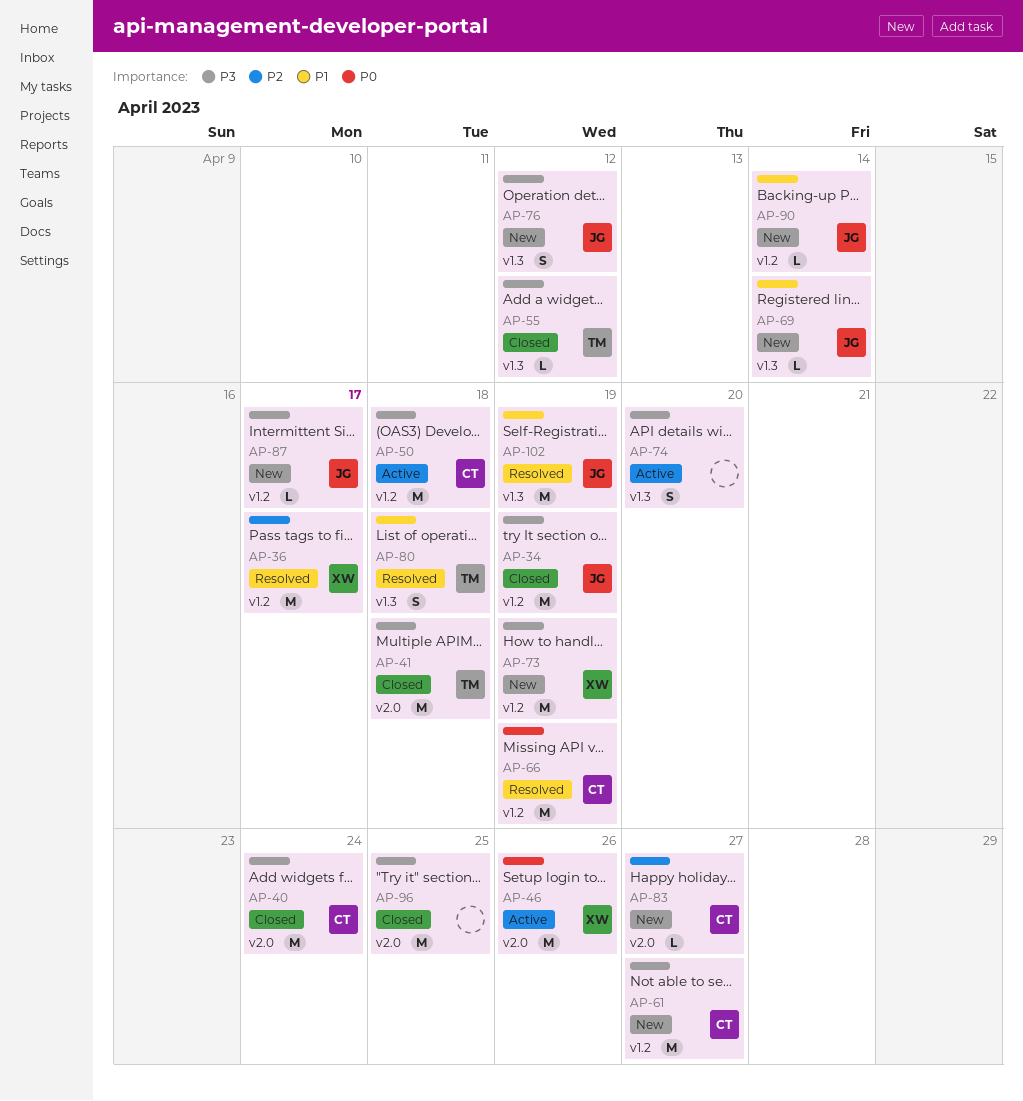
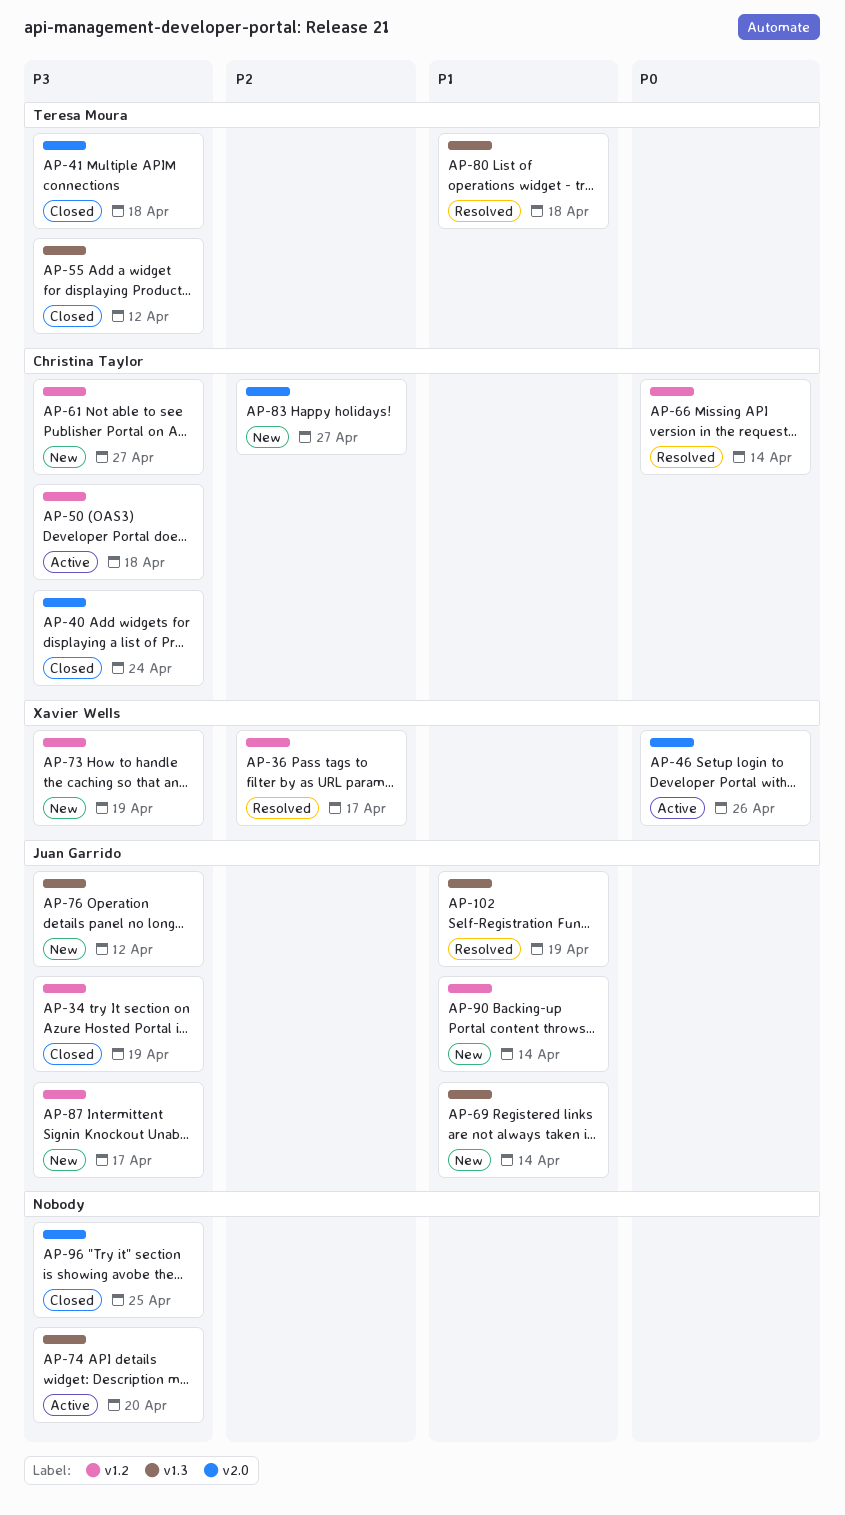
AP-66, due: Apr 19 -> Apr 14

